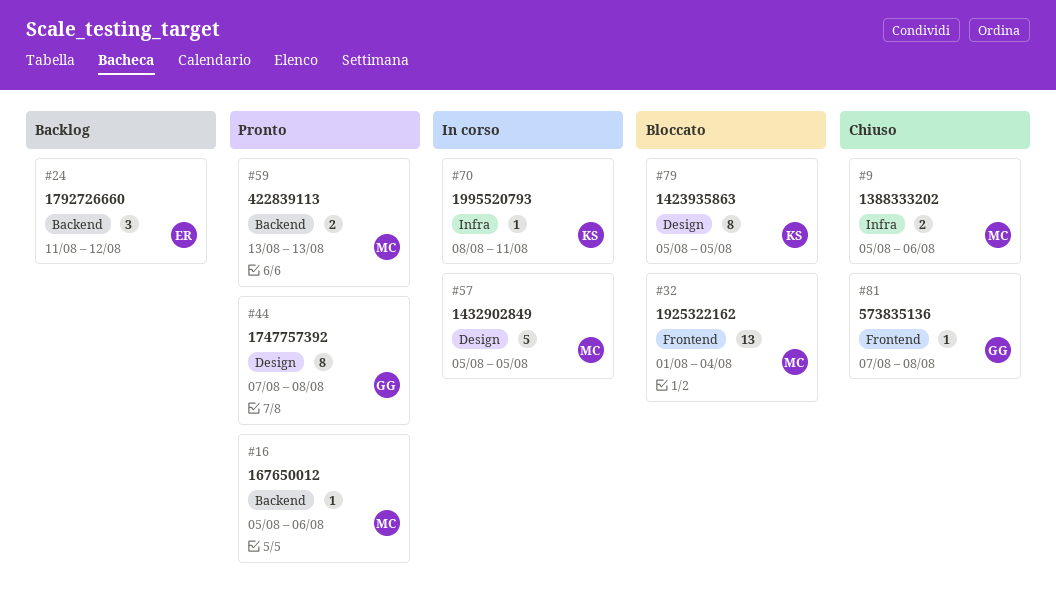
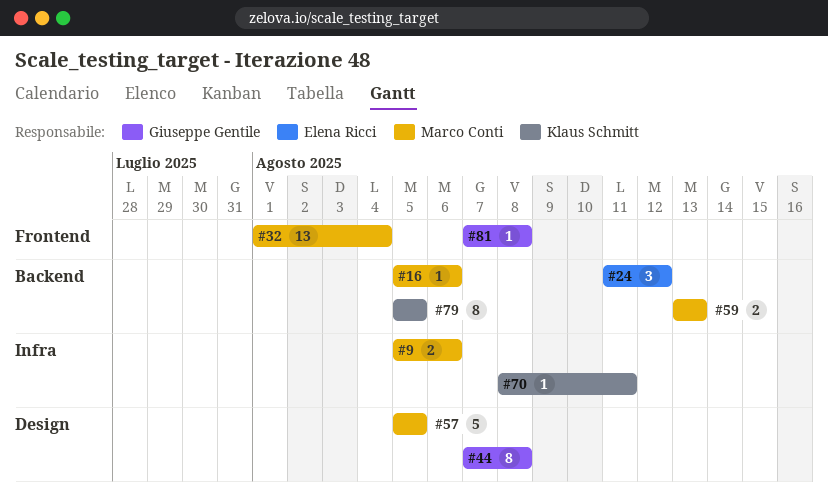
#79, label: Design -> Backend

